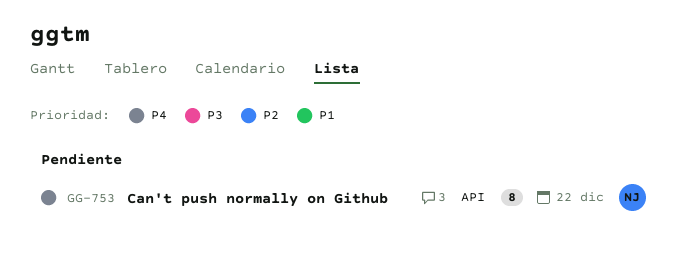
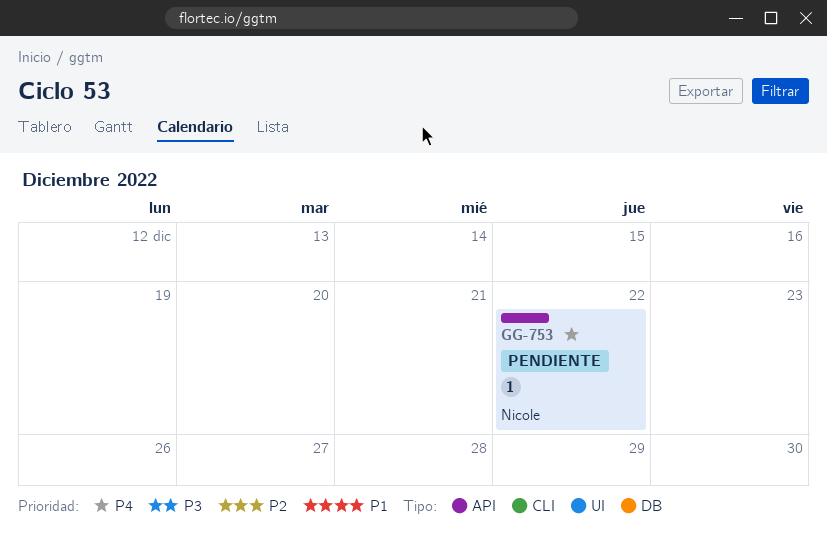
GG-753, estimate: 8 -> 1

